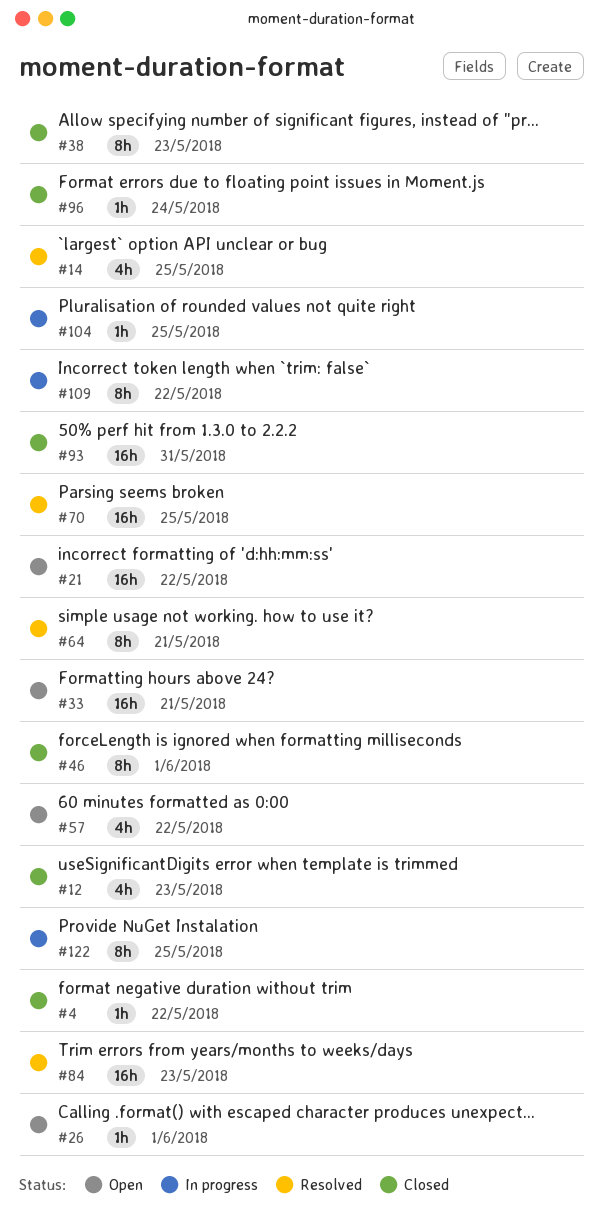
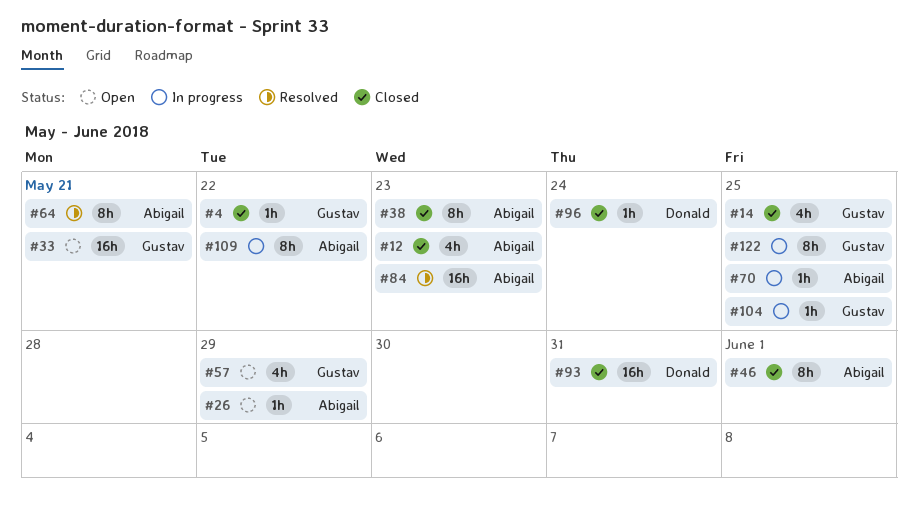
#14, status: Resolved -> Closed
#21: present -> none
#26, due: Jun 1 -> May 29
#57, due: May 22 -> May 29
#70, status: Resolved -> In progress
#70, estimate: 16h -> 1h

